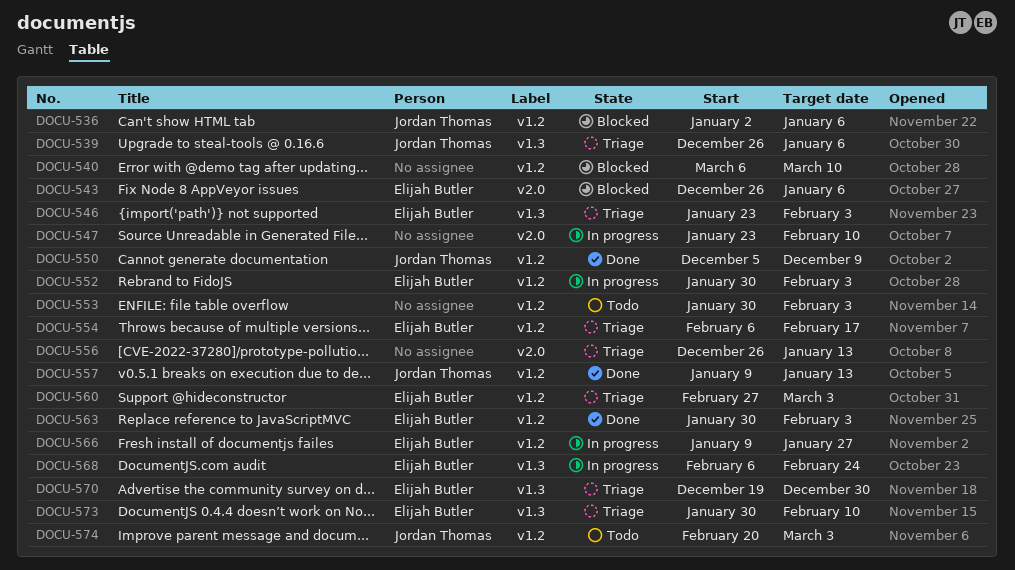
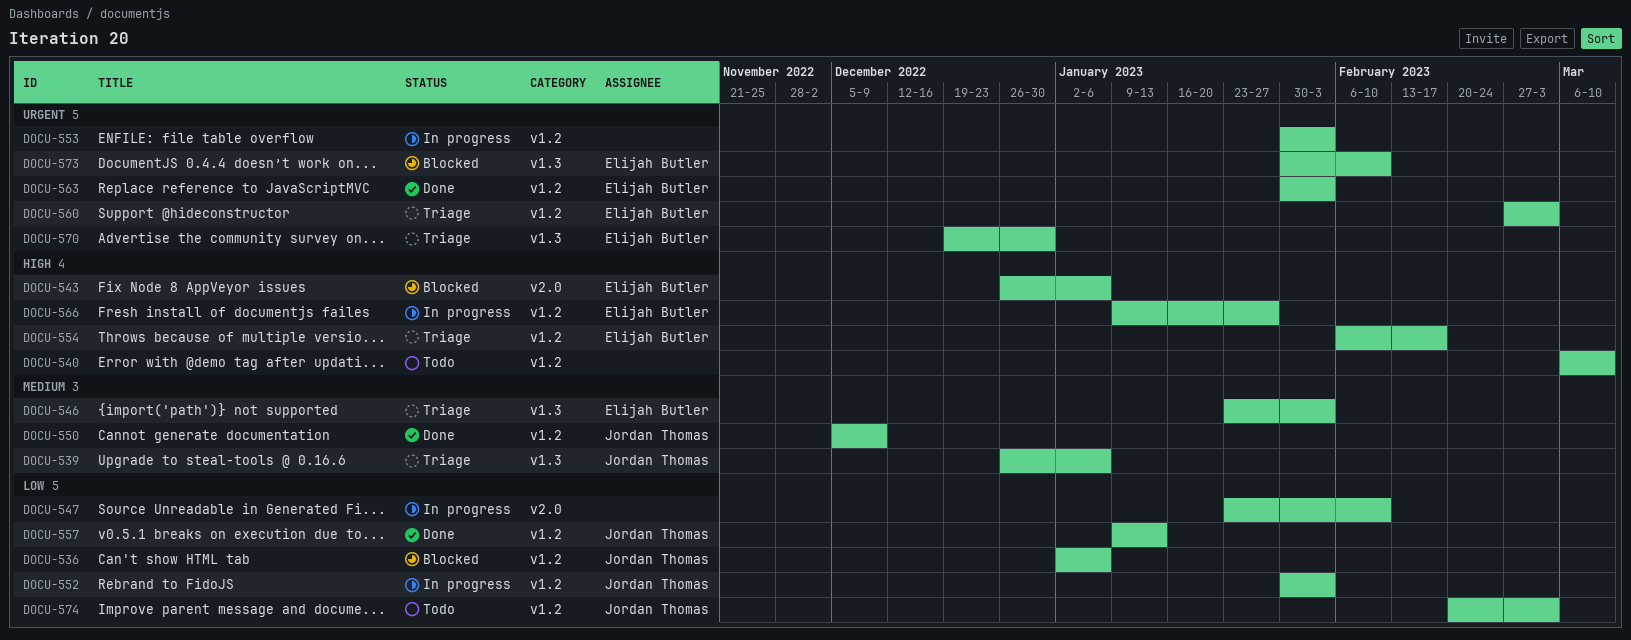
DOCU-540, status: Blocked -> Todo
DOCU-552, owner: Elijah Butler -> Jordan Thomas
DOCU-553, status: Todo -> In progress
DOCU-556: present -> none
DOCU-568: present -> none
DOCU-573, status: Triage -> Blocked

